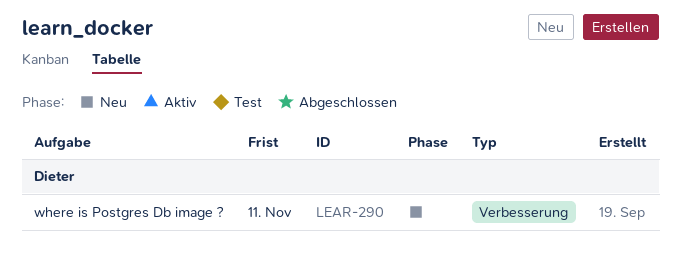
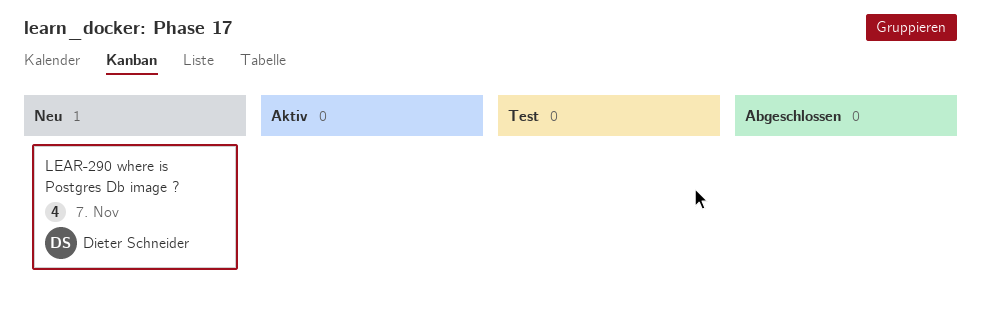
LEAR-290, due: Nov 11 -> Nov 7

